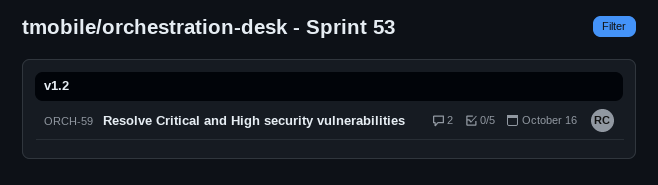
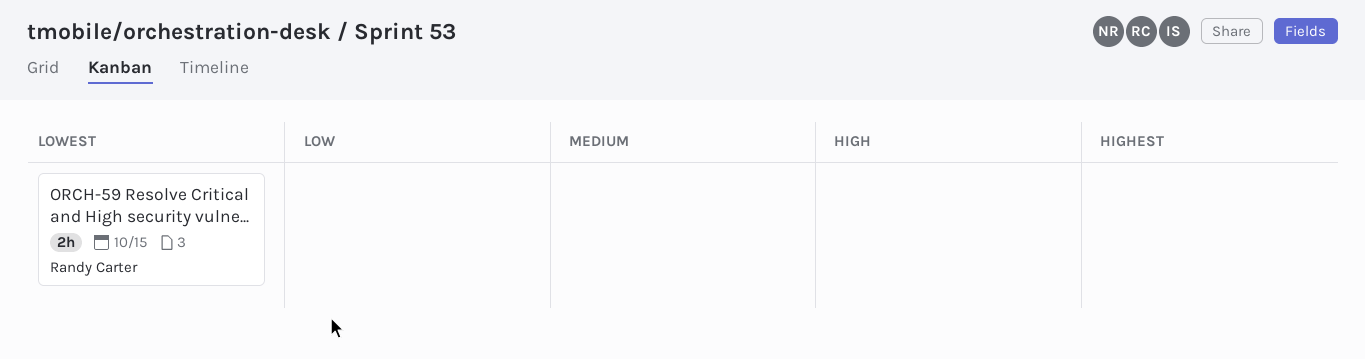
ORCH-59, due: Oct 16 -> Oct 15

